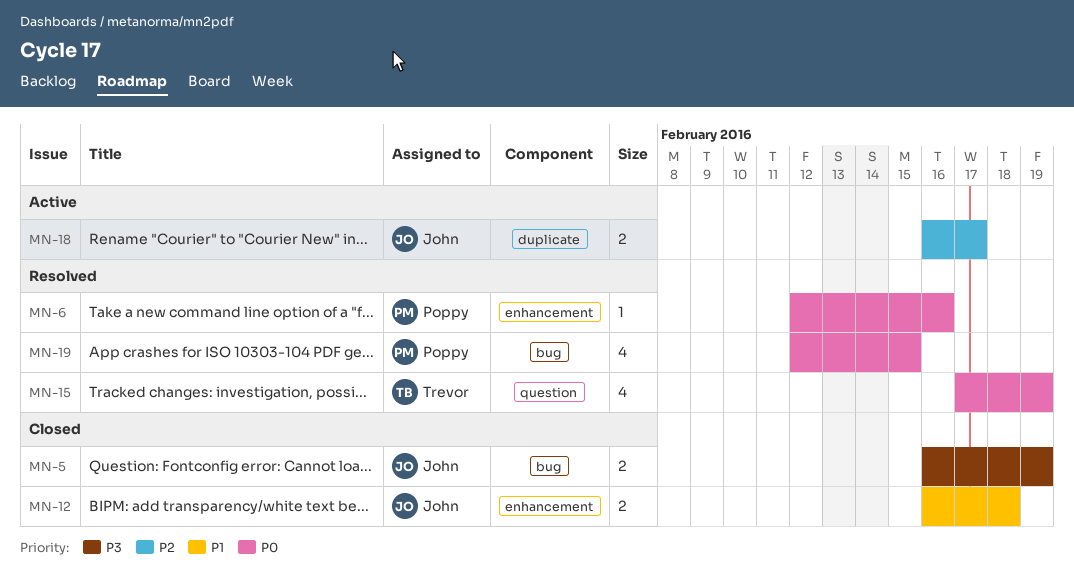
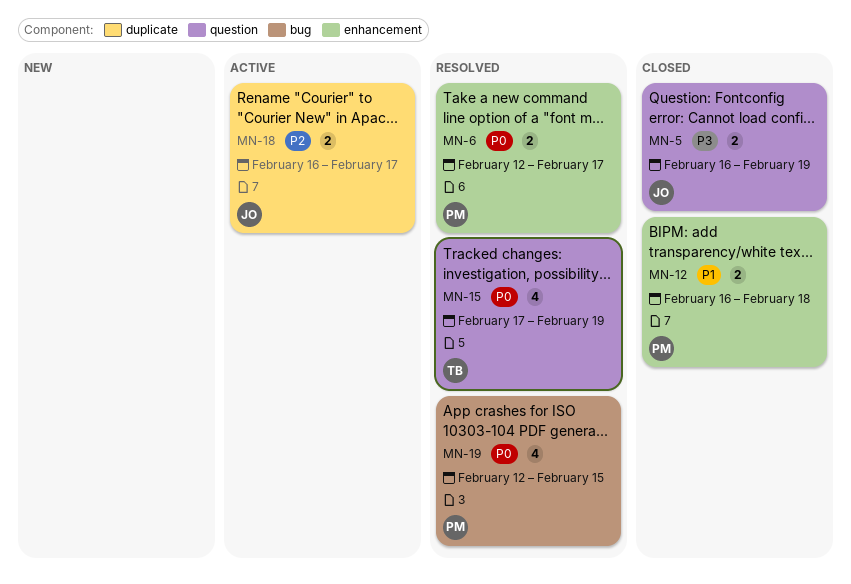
MN-5, label: bug -> question
MN-6, estimate: 1 -> 2
MN-6, due: Feb 16 -> Feb 17
MN-12, owner: John -> Poppy

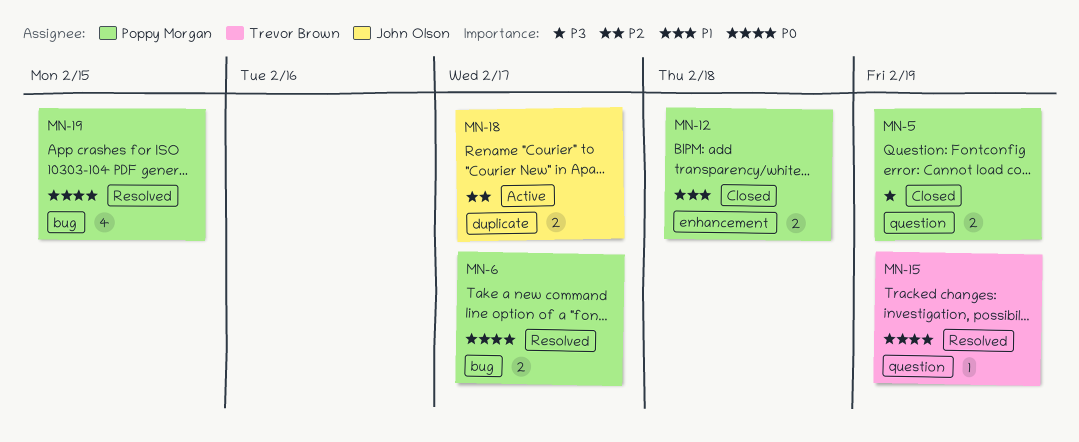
MN-5, owner: John Olson -> Poppy Morgan
MN-6, label: enhancement -> bug
MN-15, estimate: 4 -> 1

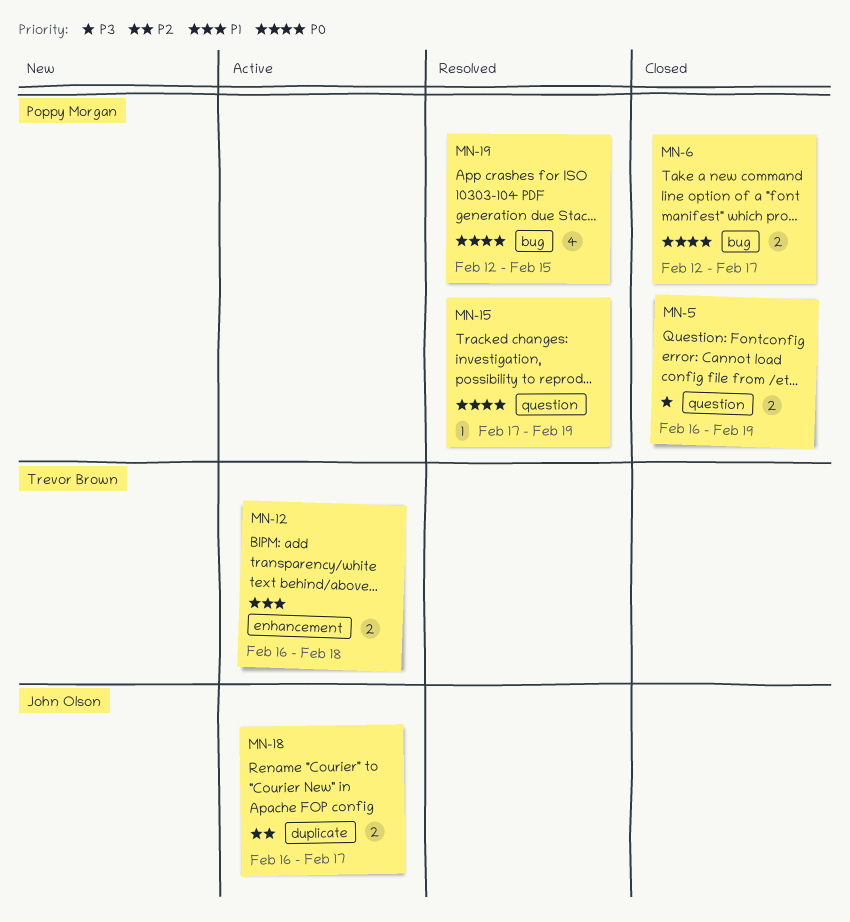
MN-6, status: Resolved -> Closed
MN-12, status: Closed -> Active
MN-12, owner: Poppy Morgan -> Trevor Brown
MN-15, owner: Trevor Brown -> Poppy Morgan

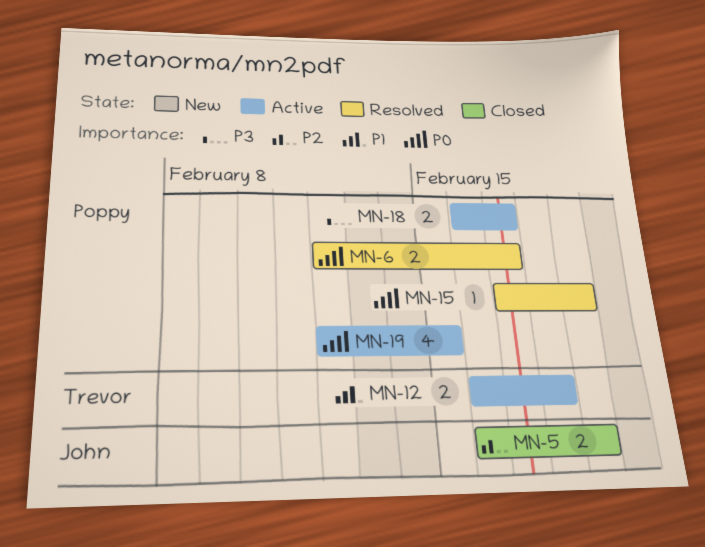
MN-5, owner: Poppy Morgan -> John Olson
MN-5, priority: P3 -> P2
MN-6, status: Closed -> Resolved
MN-18, owner: John Olson -> Poppy Morgan
MN-18, priority: P2 -> P3
MN-19, status: Resolved -> Active

